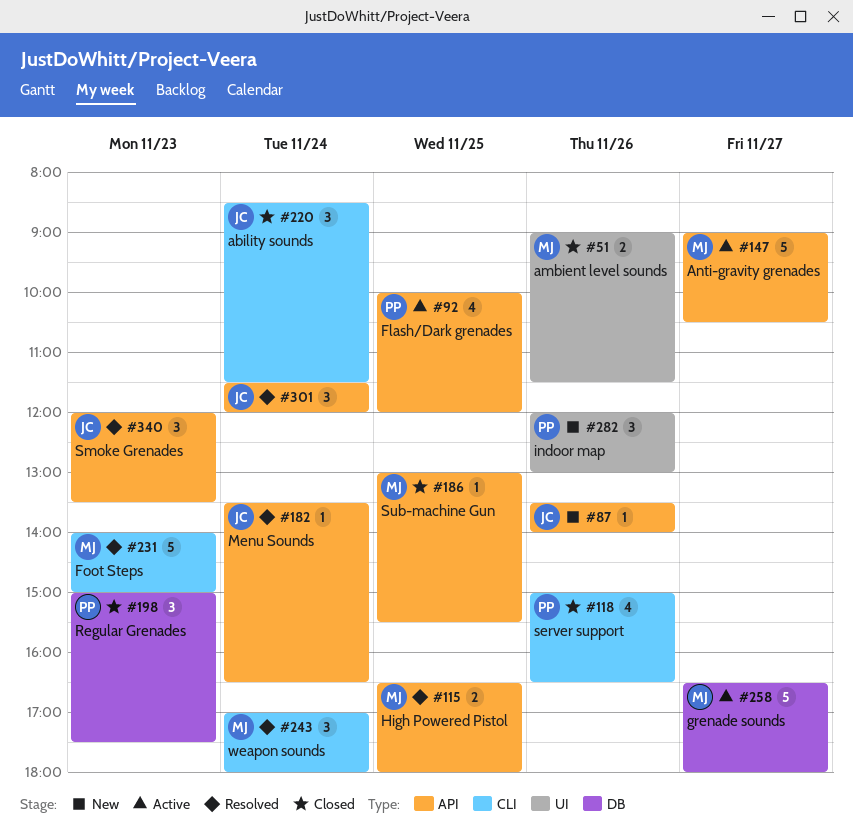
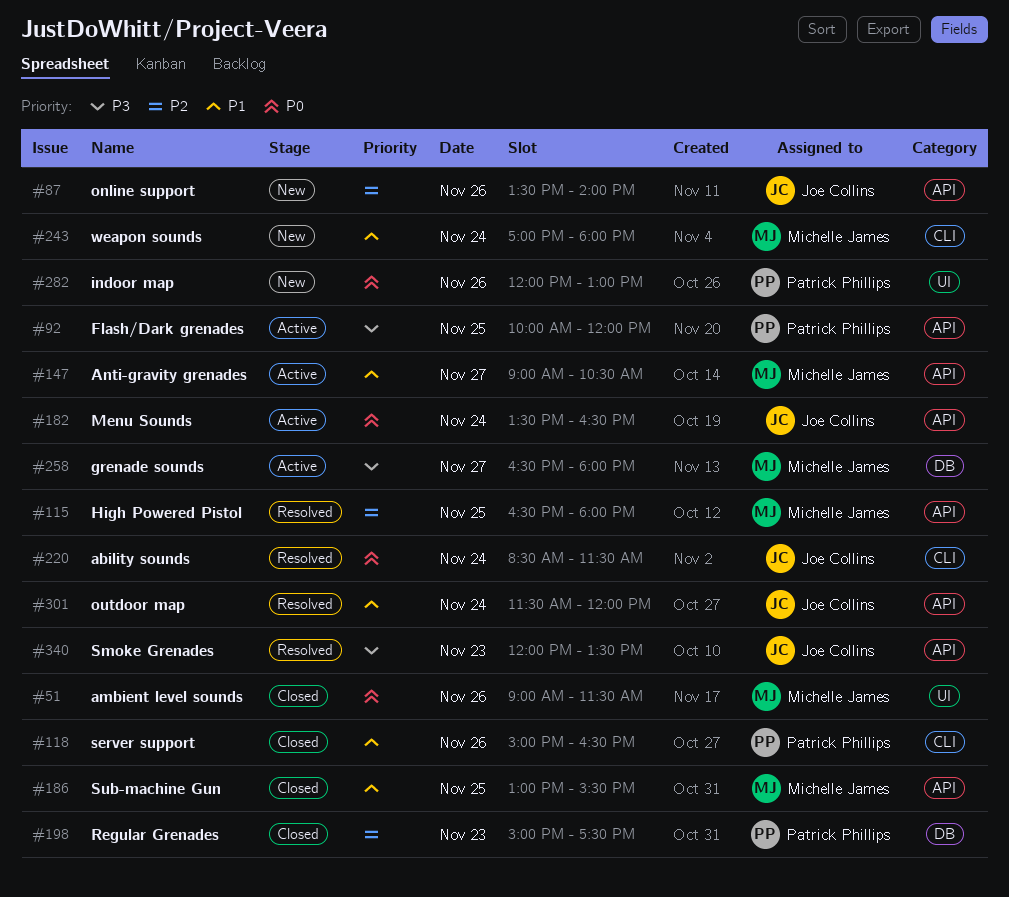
#182, status: Resolved -> Active
#220, status: Closed -> Resolved
#231: present -> none
#243, status: Resolved -> New

